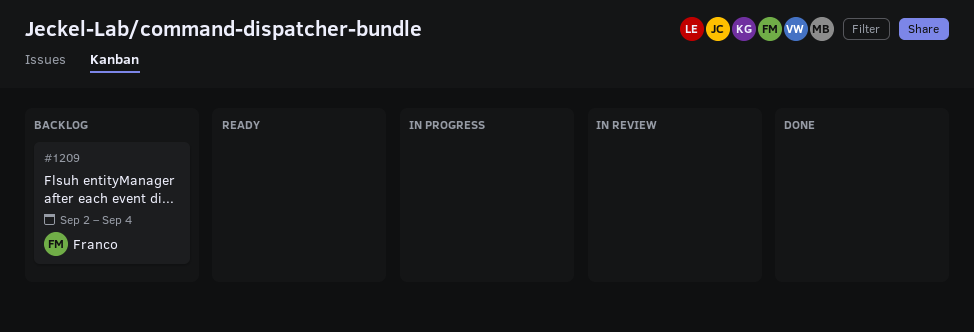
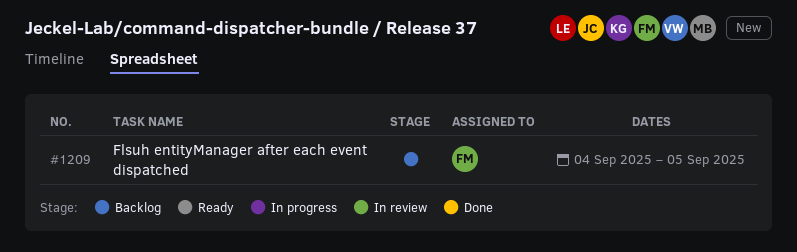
#1209, start: Sep 2 -> Sep 4
#1209, due: Sep 4 -> Sep 5

